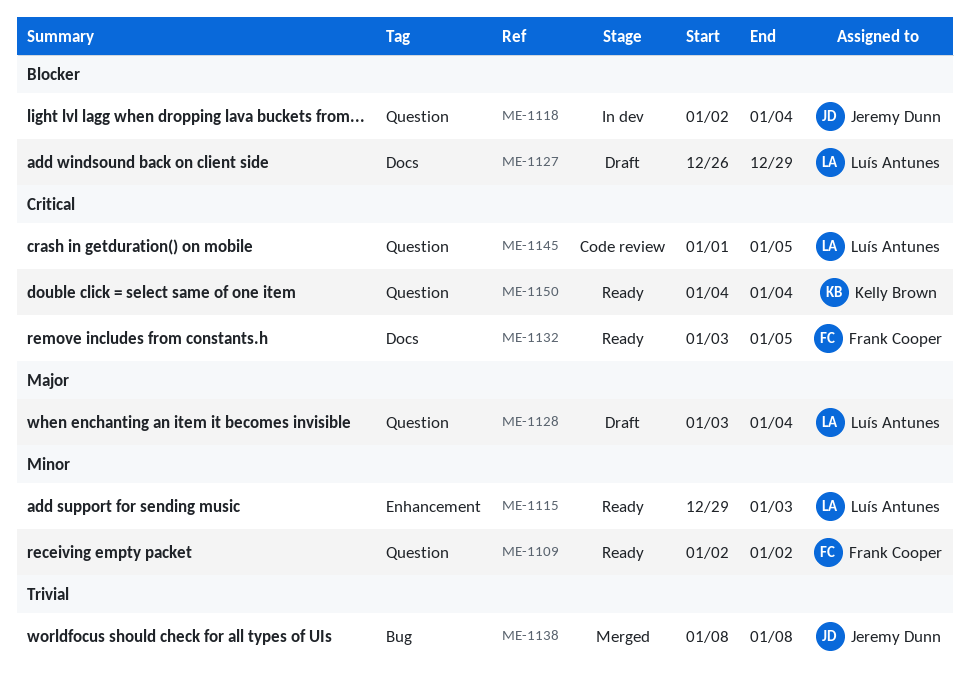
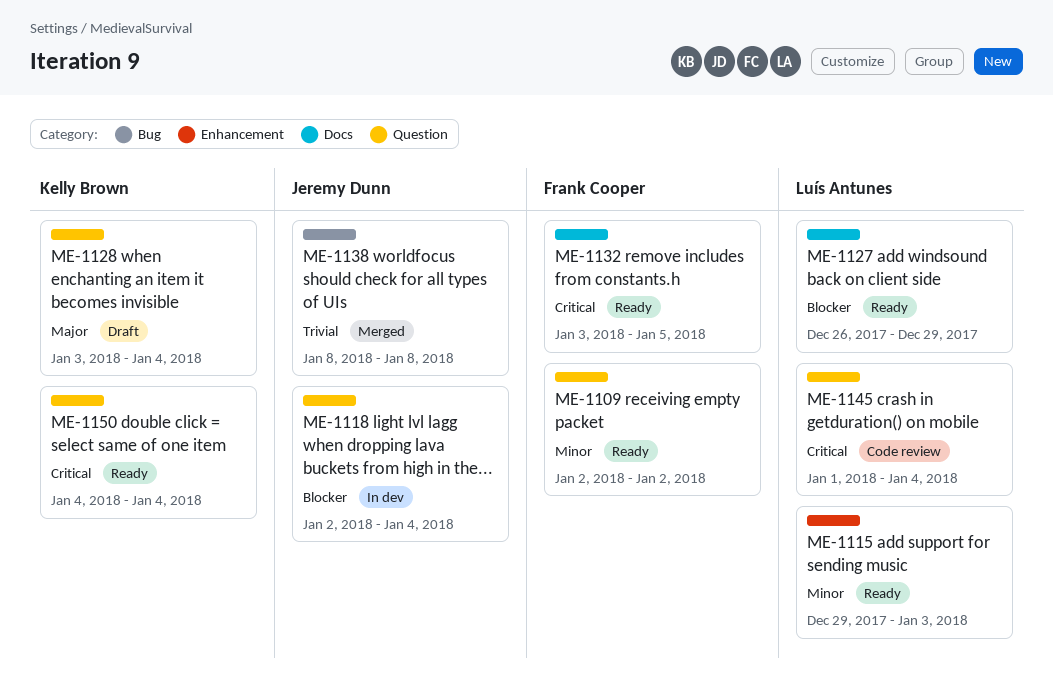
ME-1127, status: Draft -> Ready
ME-1128, owner: Luís Antunes -> Kelly Brown
ME-1145, due: Jan 5 -> Jan 4

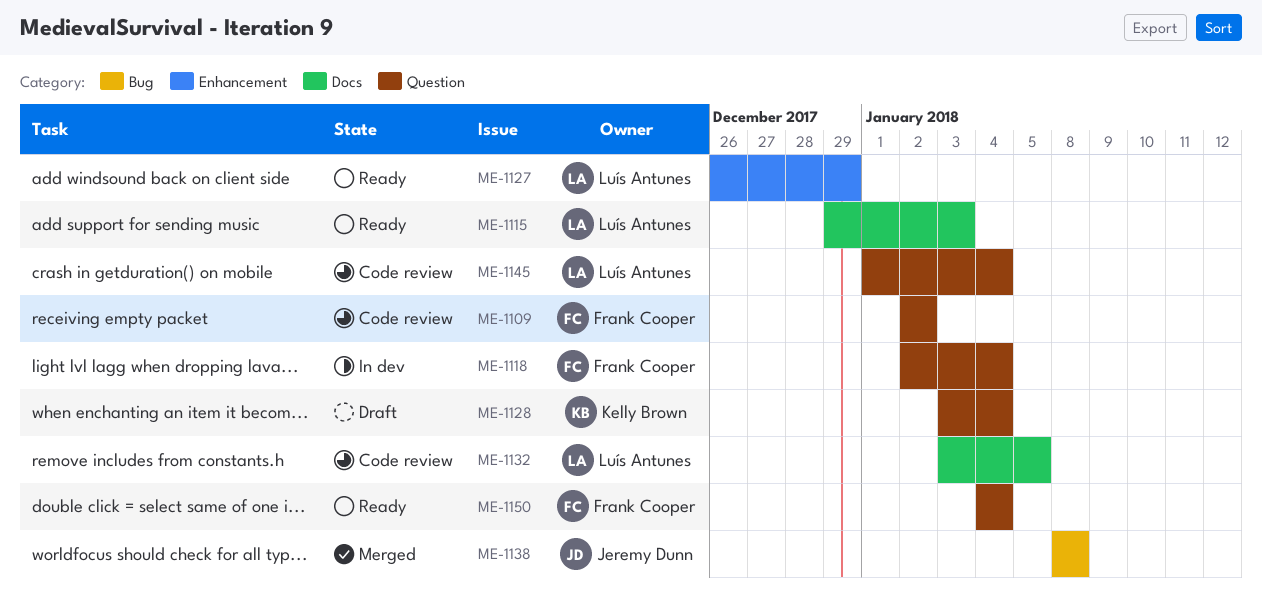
ME-1109, status: Ready -> Code review
ME-1115, label: Enhancement -> Docs
ME-1118, owner: Jeremy Dunn -> Frank Cooper
ME-1127, label: Docs -> Enhancement
ME-1132, status: Ready -> Code review
ME-1132, owner: Frank Cooper -> Luís Antunes
ME-1150, owner: Kelly Brown -> Frank Cooper

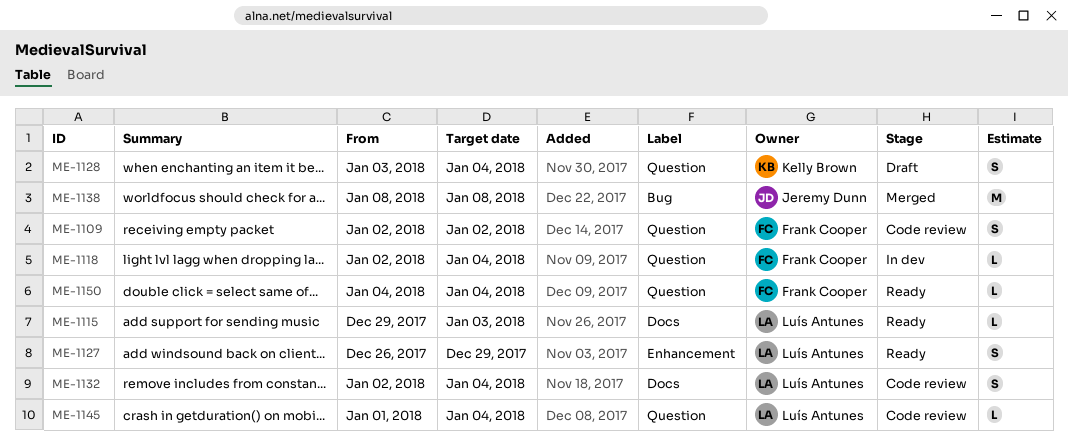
ME-1132, start: Jan 3 -> Jan 2
ME-1132, due: Jan 5 -> Jan 4

